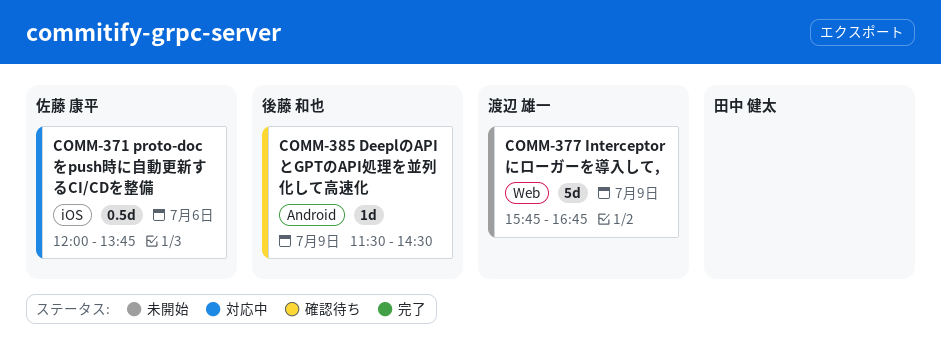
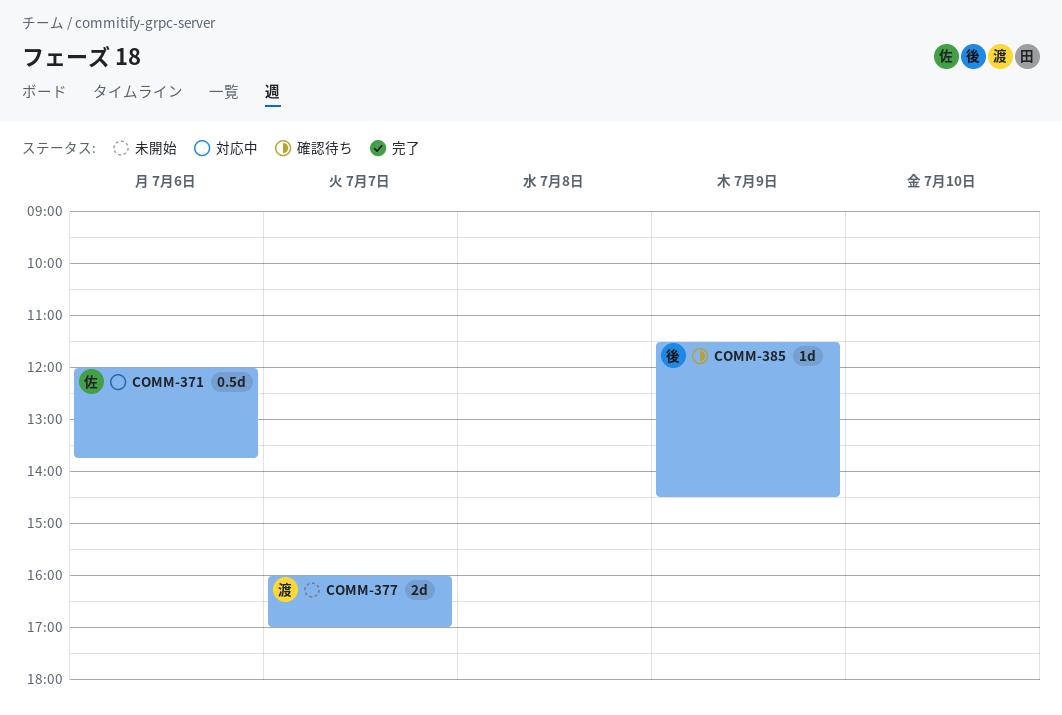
COMM-377, estimate: 5d -> 2d
COMM-377, day: Jul 9 -> Jul 7
COMM-377, begins: 15:45 -> 16:00
COMM-377, ends: 16:45 -> 17:00

